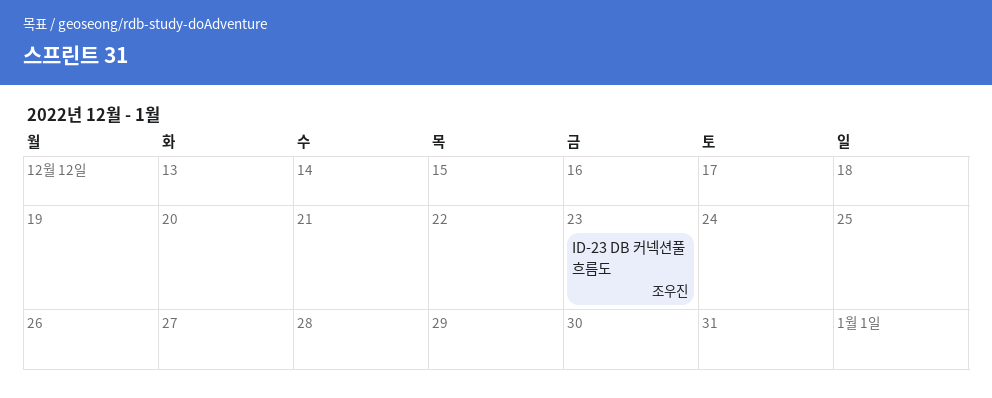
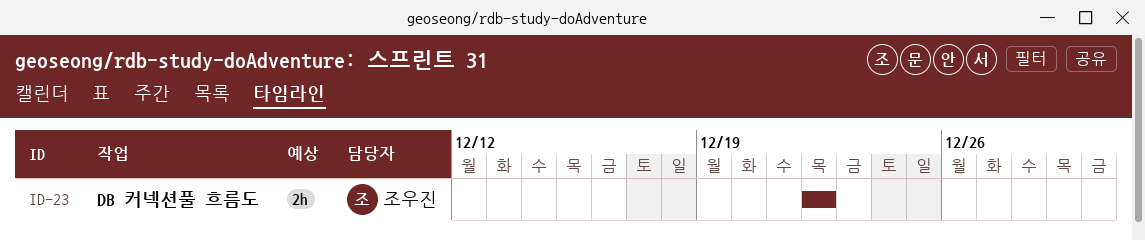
ID-23, due: Dec 23 -> Dec 22

